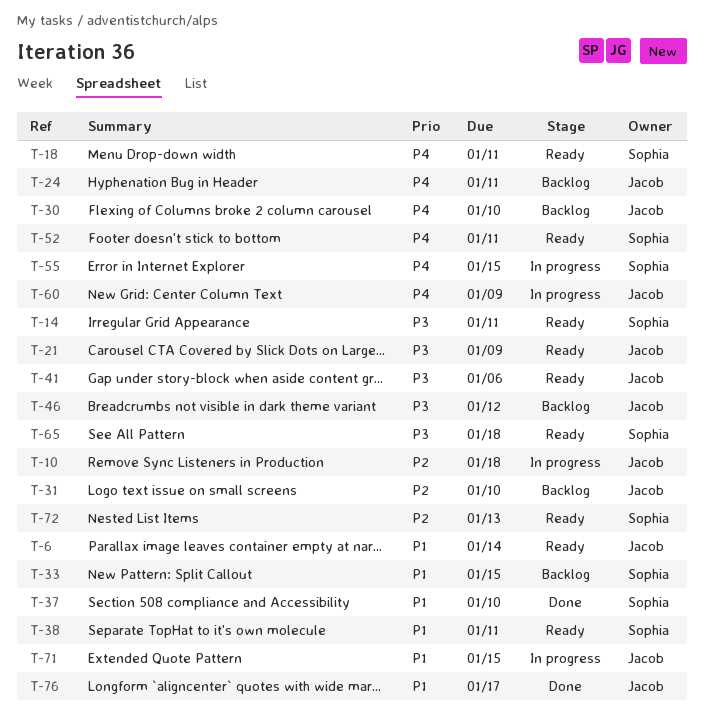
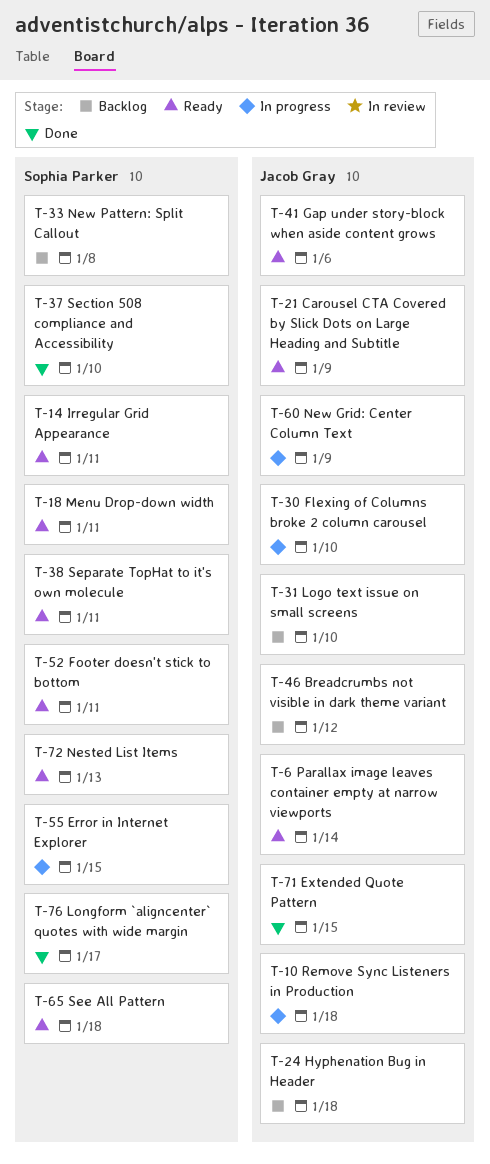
T-24, due: Jan 11 -> Jan 18
T-30, status: Backlog -> In progress
T-33, due: Jan 15 -> Jan 8
T-71, status: In progress -> Done
T-76, owner: Jacob Gray -> Sophia Parker

